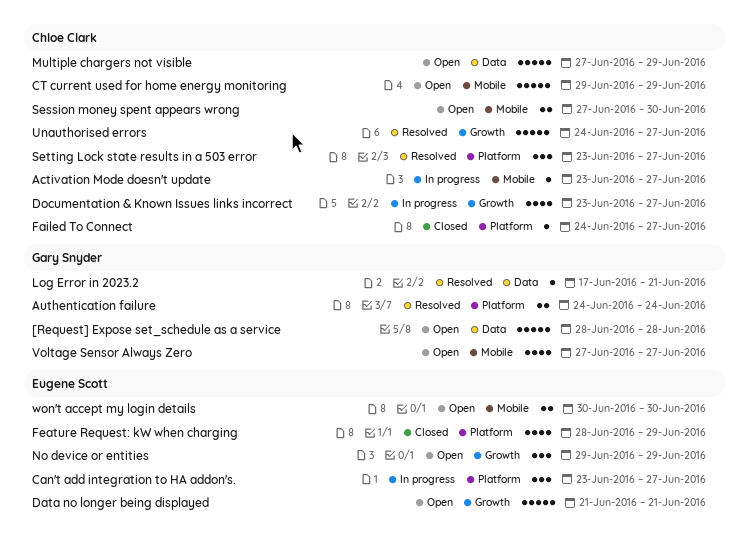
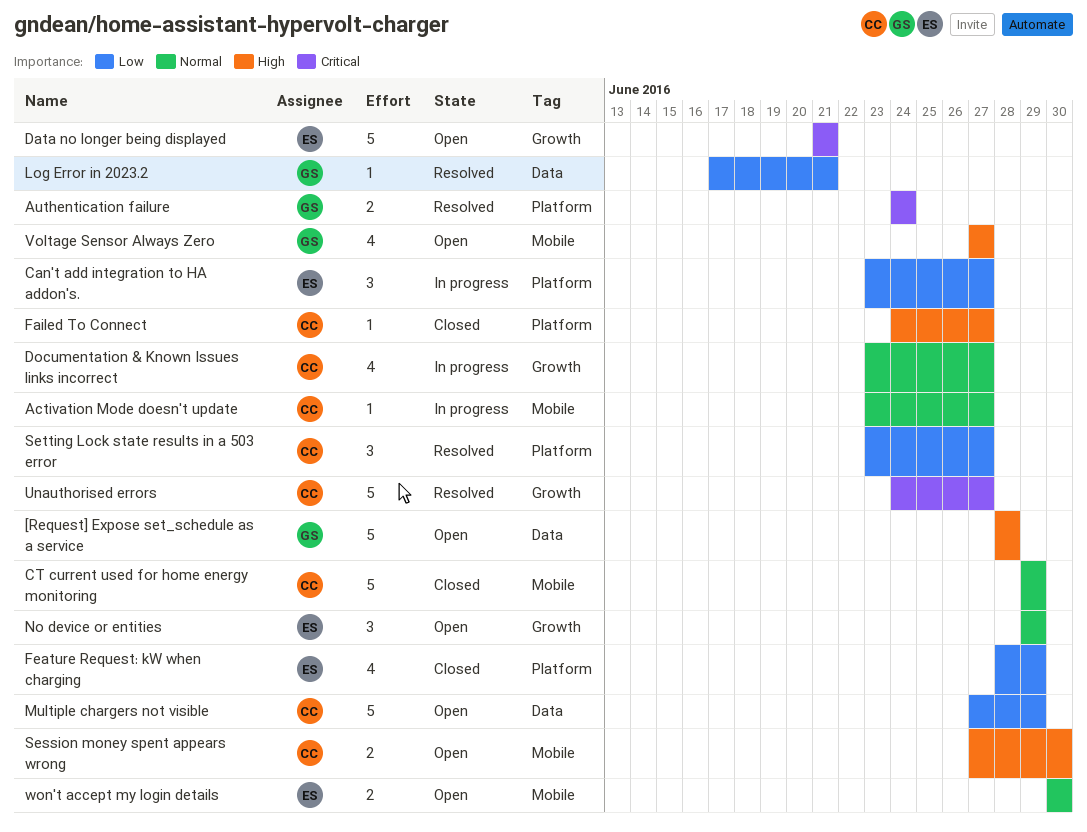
CT current used for home energy monitoring, status: Open -> Closed

